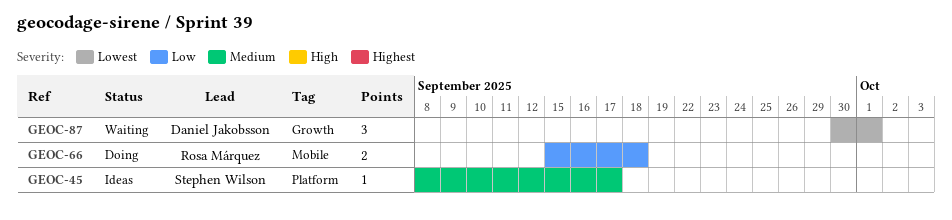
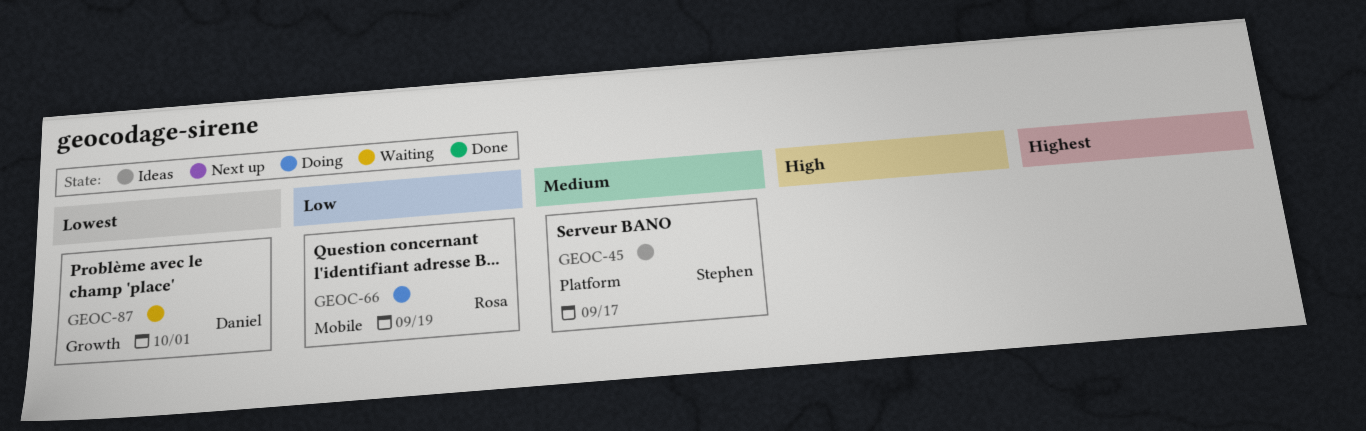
GEOC-66, due: Sep 18 -> Sep 19

